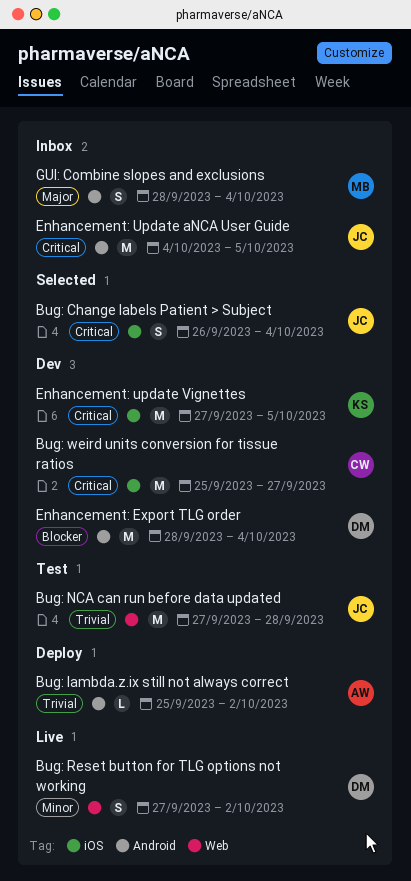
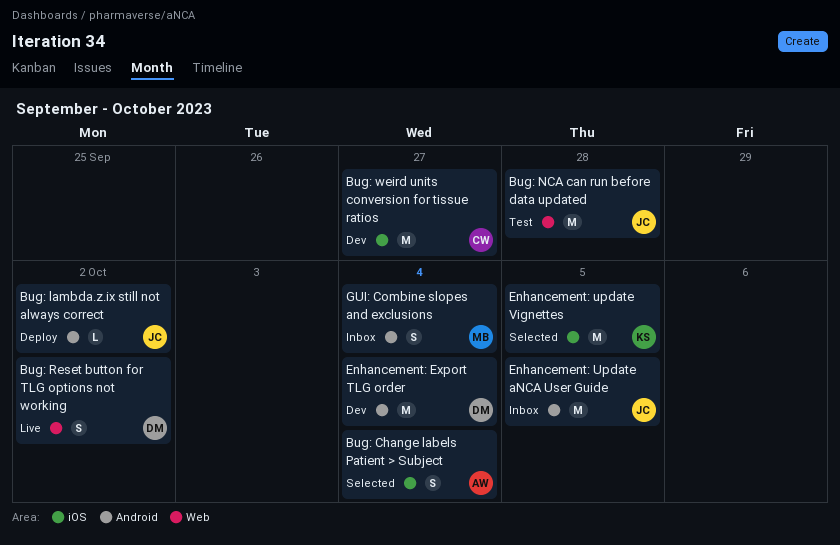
Bug: Change labels Patient > Subject, owner: JC -> AW
Bug: lambda.z.ix still not always correct, owner: AW -> JC
Enhancement: update Vignettes, status: Dev -> Selected

